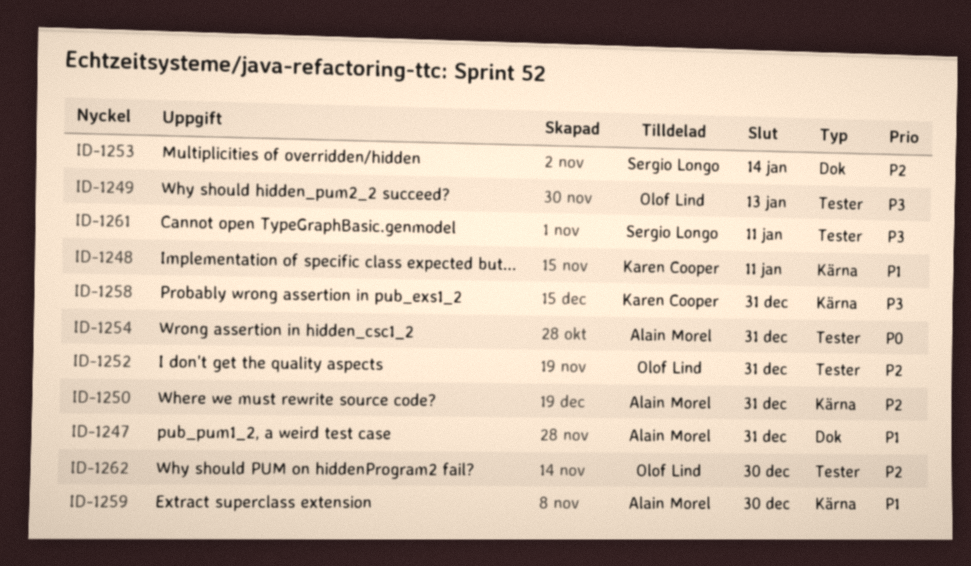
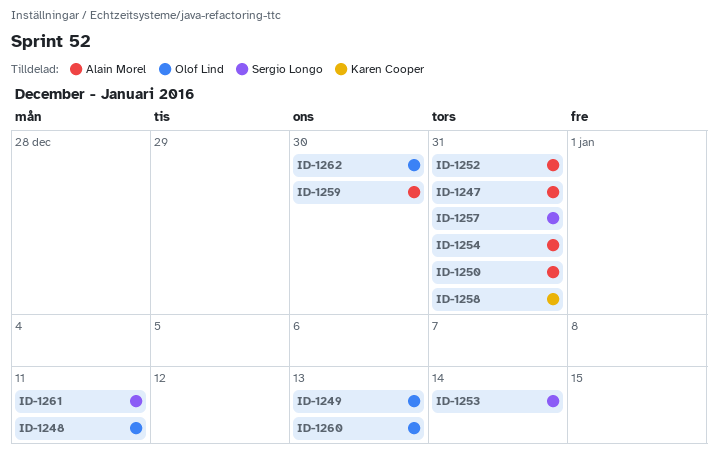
ID-1248, owner: Karen Cooper -> Olof Lind
ID-1252, owner: Olof Lind -> Alain Morel
ID-1257: none -> present
ID-1260: none -> present

